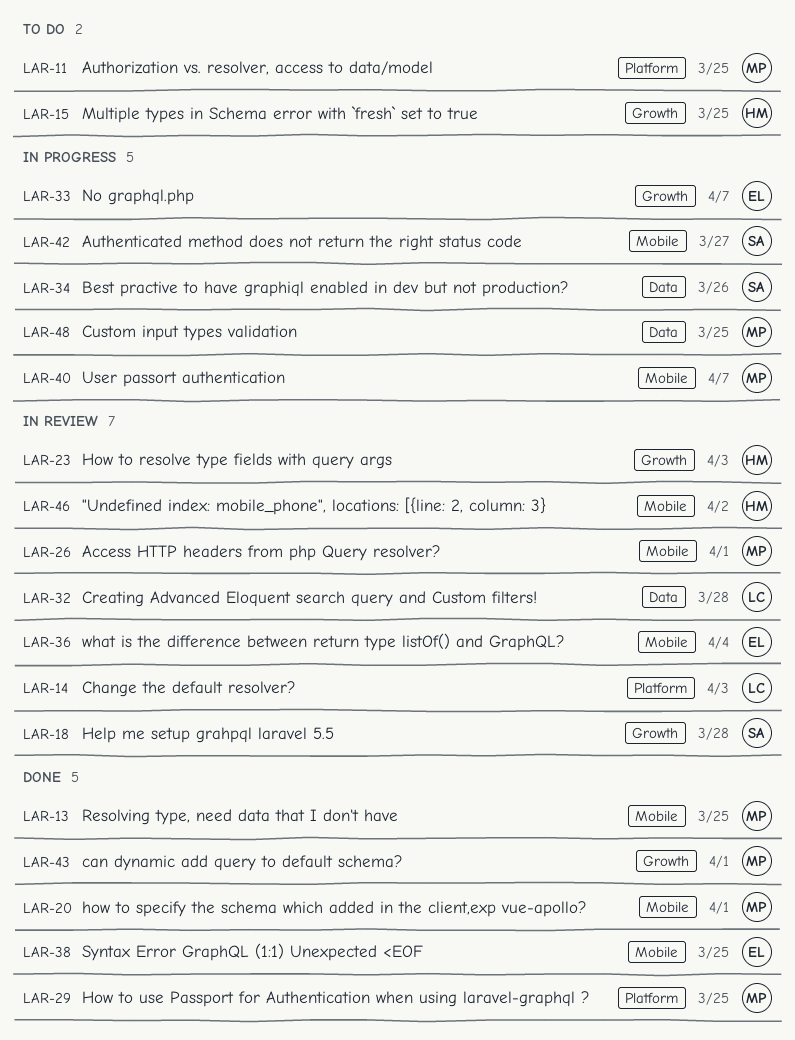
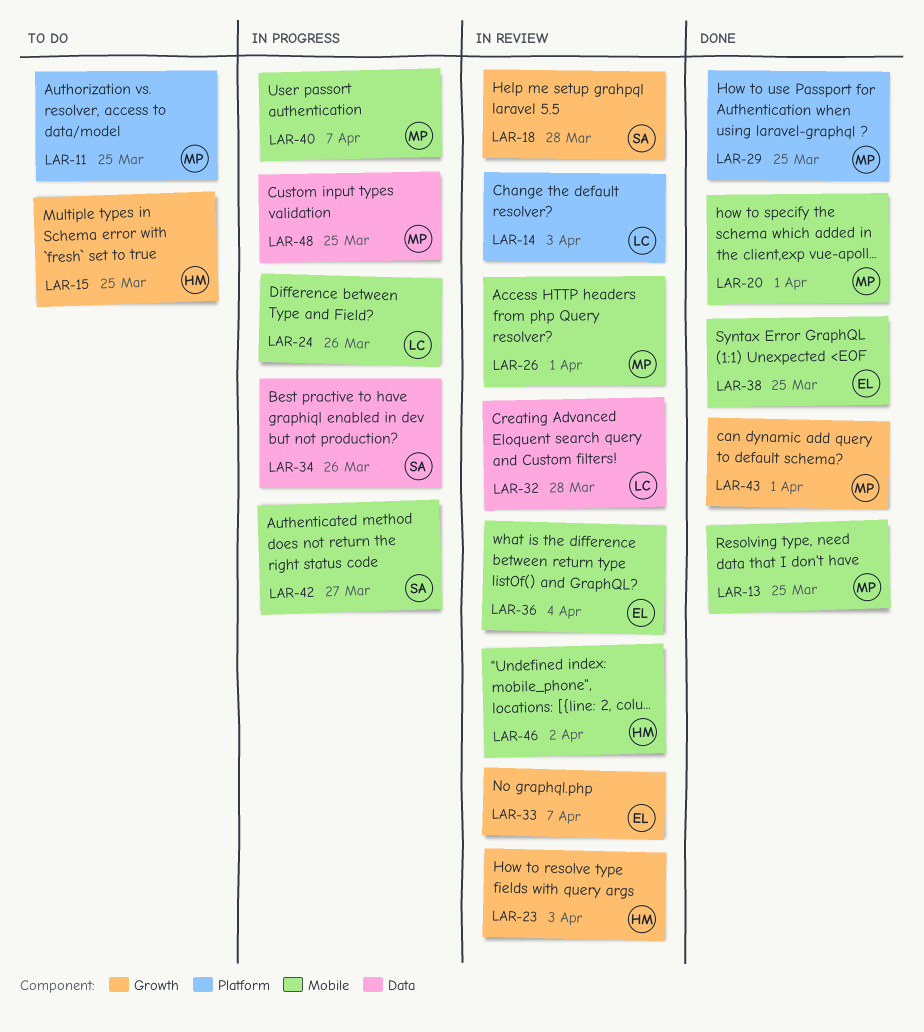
LAR-24: none -> present
LAR-33, status: In progress -> In review

